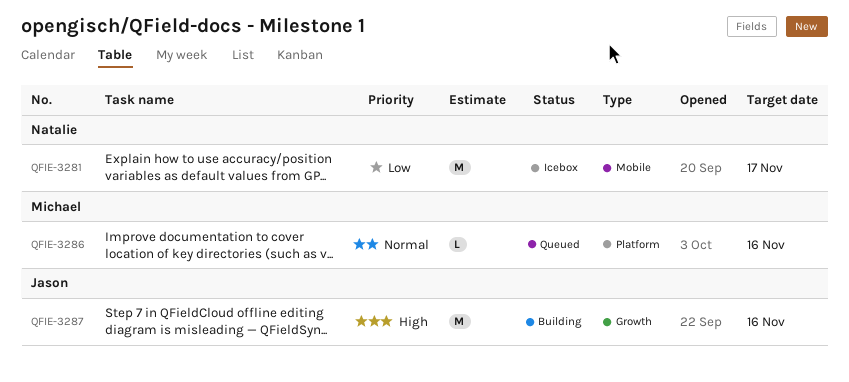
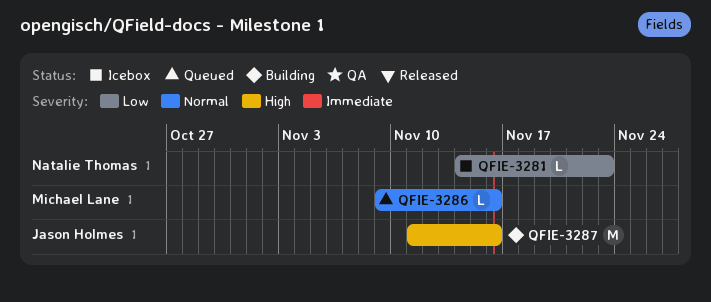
QFIE-3281, estimate: M -> L
QFIE-3281, due: Nov 17 -> Nov 23

